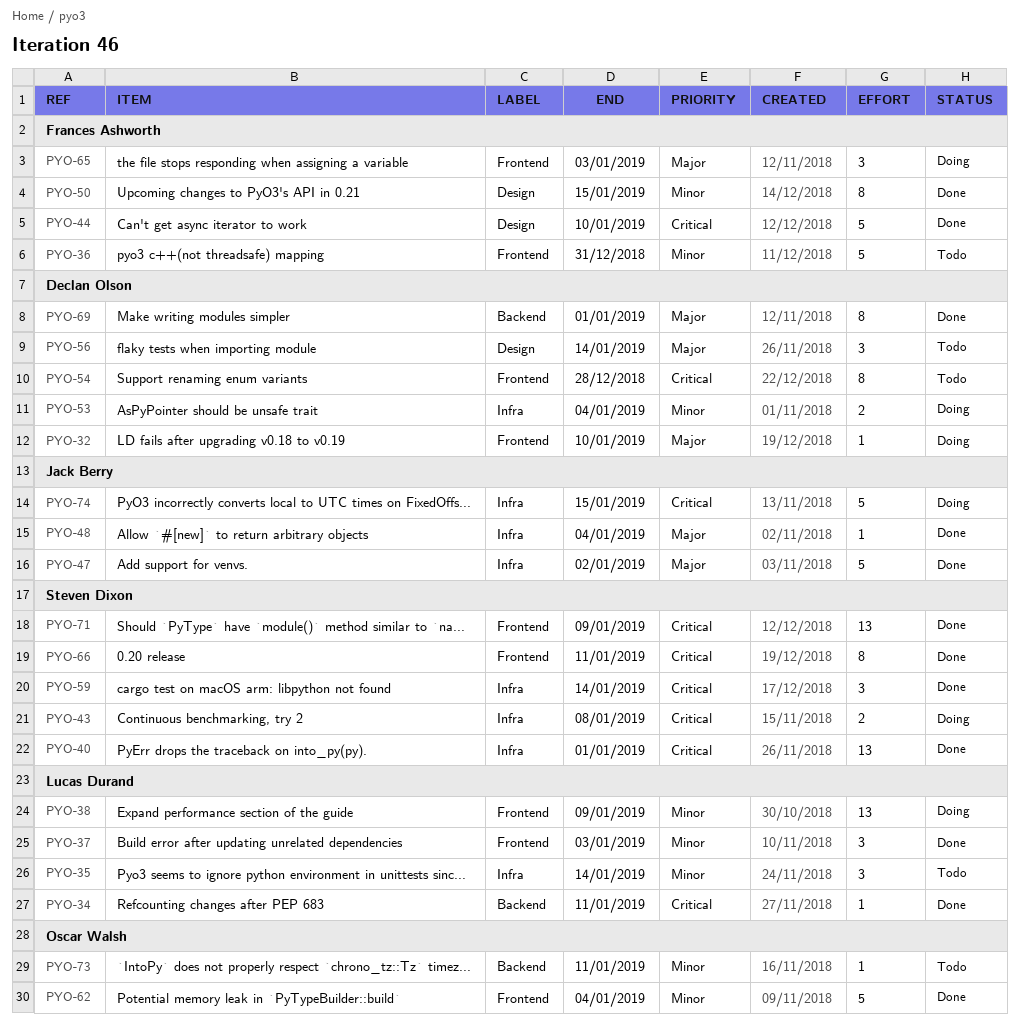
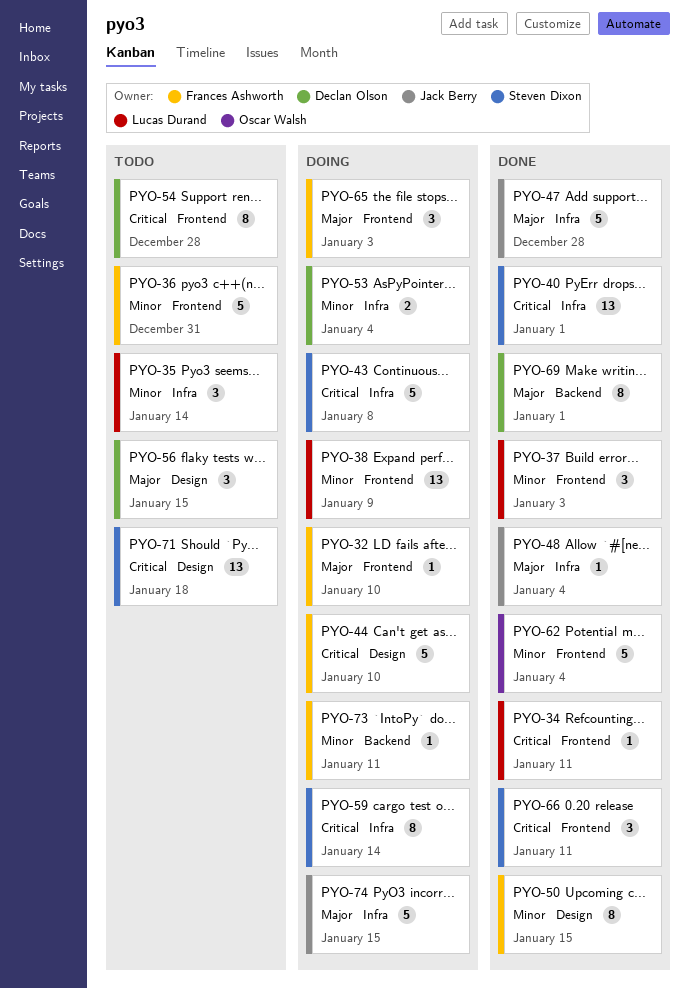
PYO-32, owner: Declan Olson -> Frances Ashworth
PYO-34, label: Backend -> Frontend
PYO-43, estimate: 2 -> 5
PYO-44, status: Done -> Doing
PYO-47, due: Jan 2 -> Dec 28
PYO-56, due: Jan 14 -> Jan 15
PYO-59, status: Done -> Doing
PYO-59, estimate: 3 -> 8
PYO-66, estimate: 8 -> 3
PYO-71, status: Done -> Todo
PYO-71, label: Frontend -> Design
PYO-71, due: Jan 9 -> Jan 18
PYO-73, status: Todo -> Doing
PYO-73, owner: Oscar Walsh -> Frances Ashworth
PYO-74, priority: Critical -> Major

